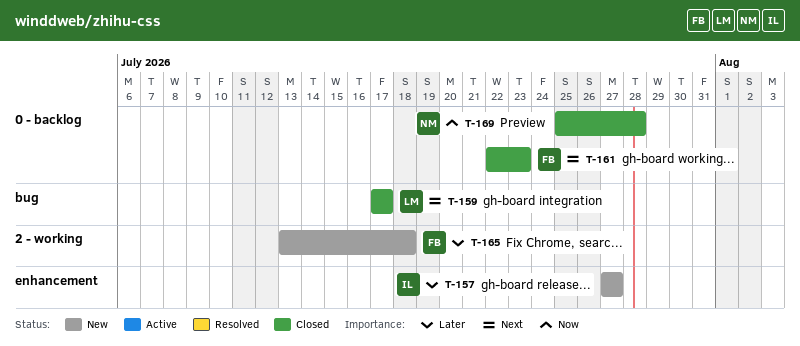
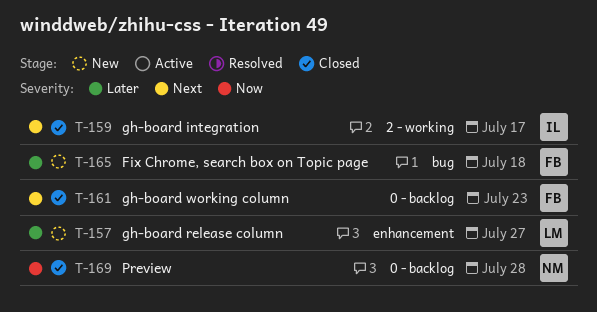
T-157, owner: IL -> LM
T-159, owner: LM -> IL
T-159, label: bug -> 2 - working
T-165, label: 2 - working -> bug

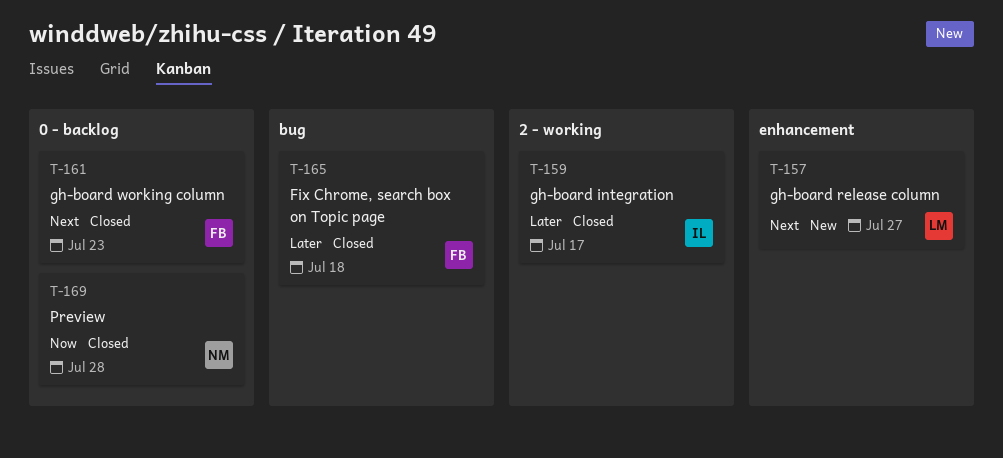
T-157, priority: Later -> Next
T-159, priority: Next -> Later
T-165, status: New -> Closed

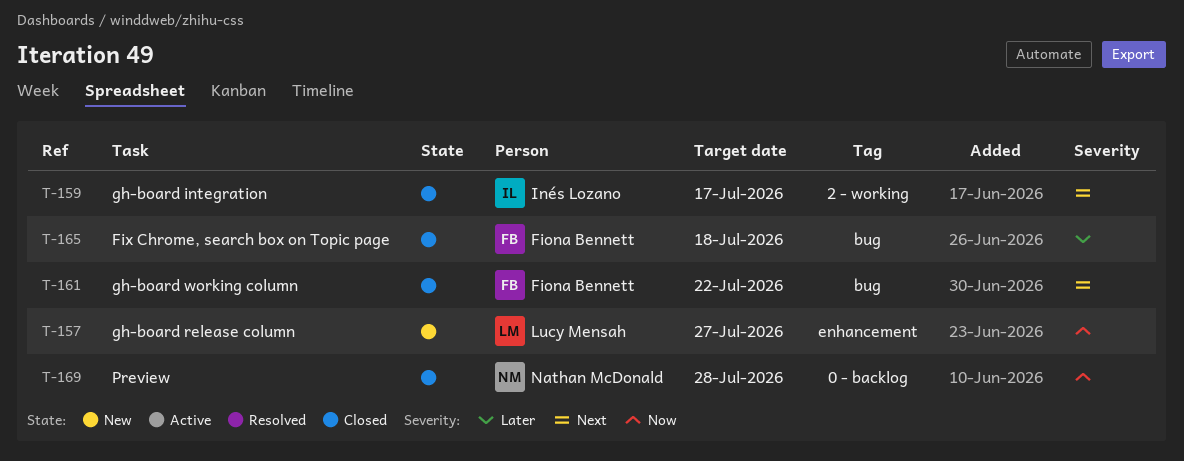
T-157, priority: Next -> Now
T-159, priority: Later -> Next
T-161, label: 0 - backlog -> bug
T-161, due: Jul 23 -> Jul 22

